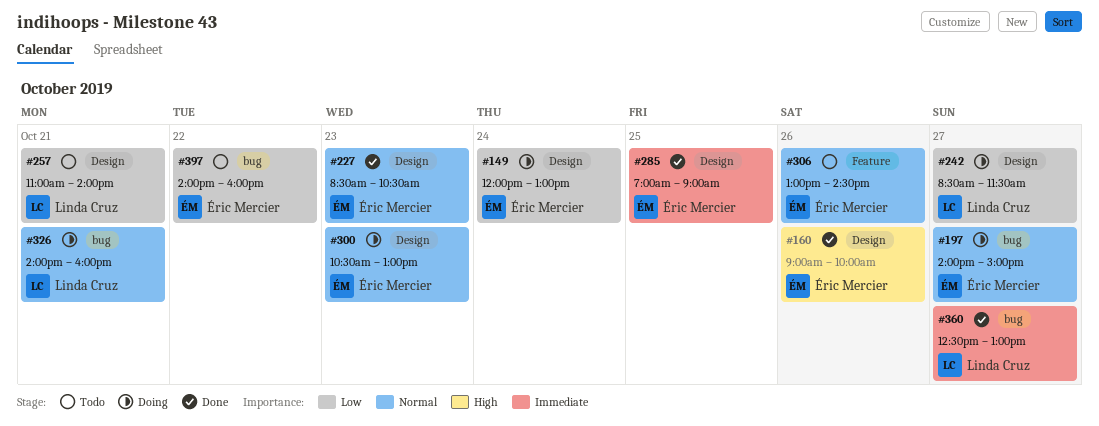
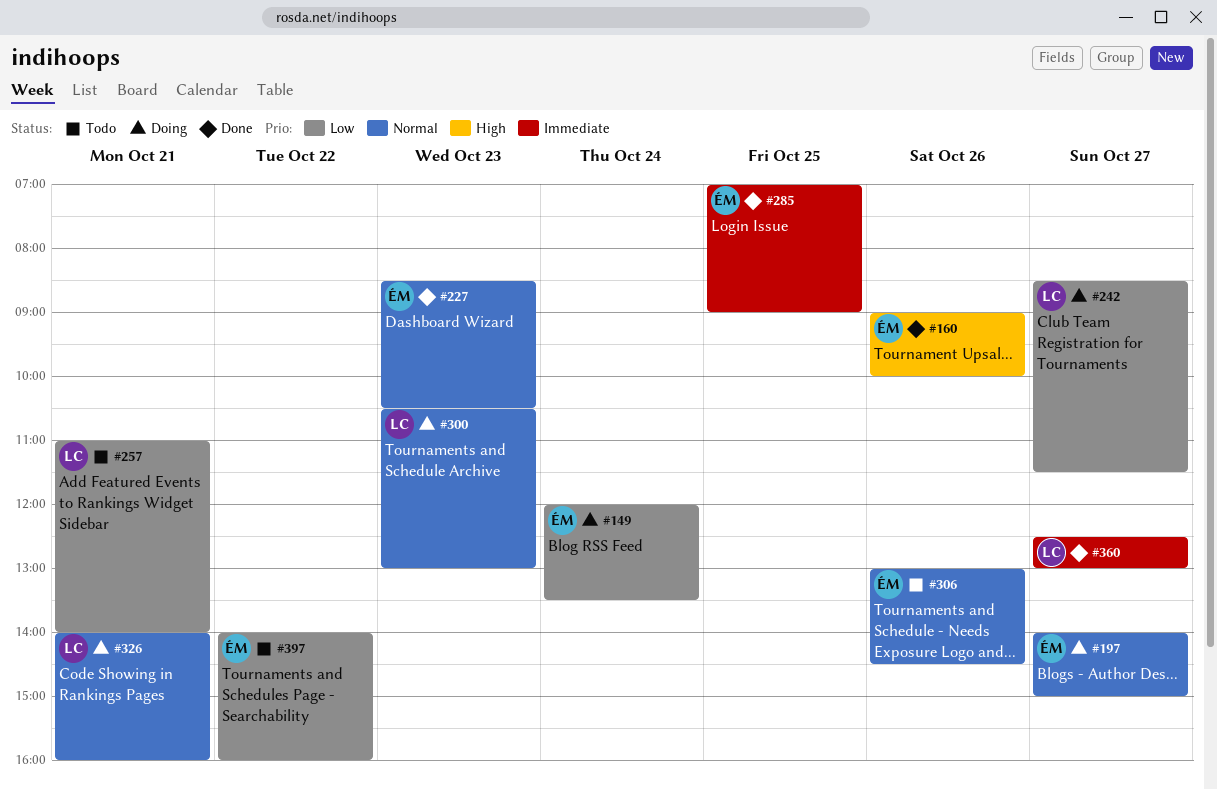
#149, ends: 13:00 -> 13:30
#300, owner: Éric Mercier -> Linda Cruz

